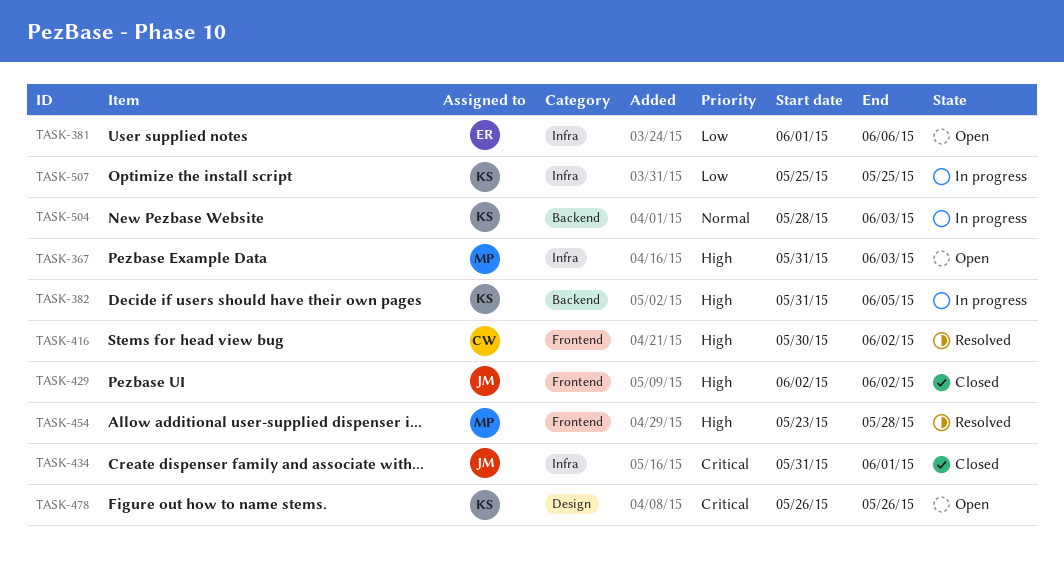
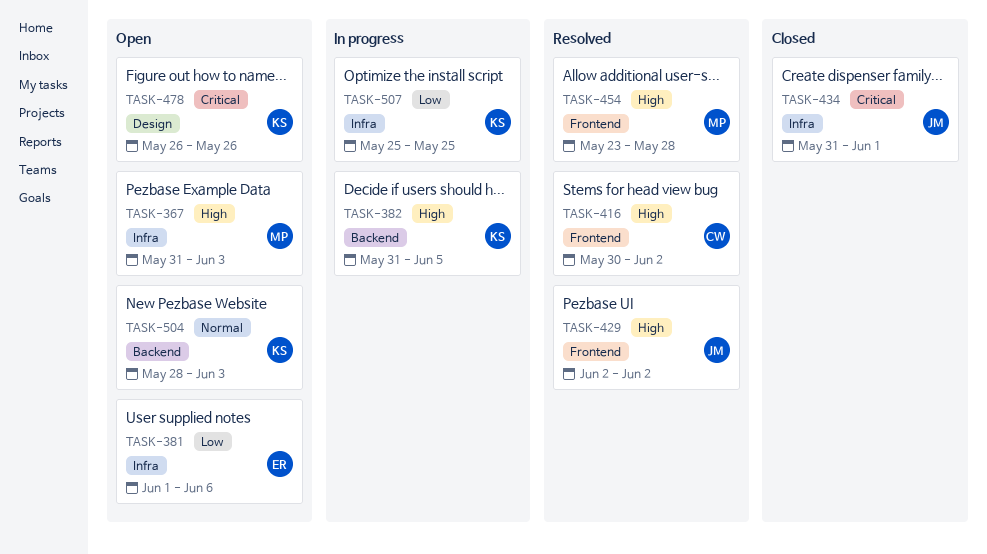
TASK-429, status: Closed -> Resolved
TASK-504, status: In progress -> Open

